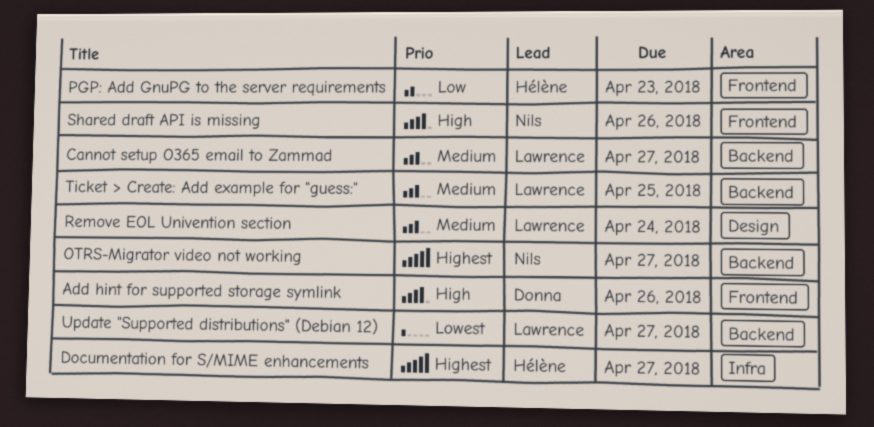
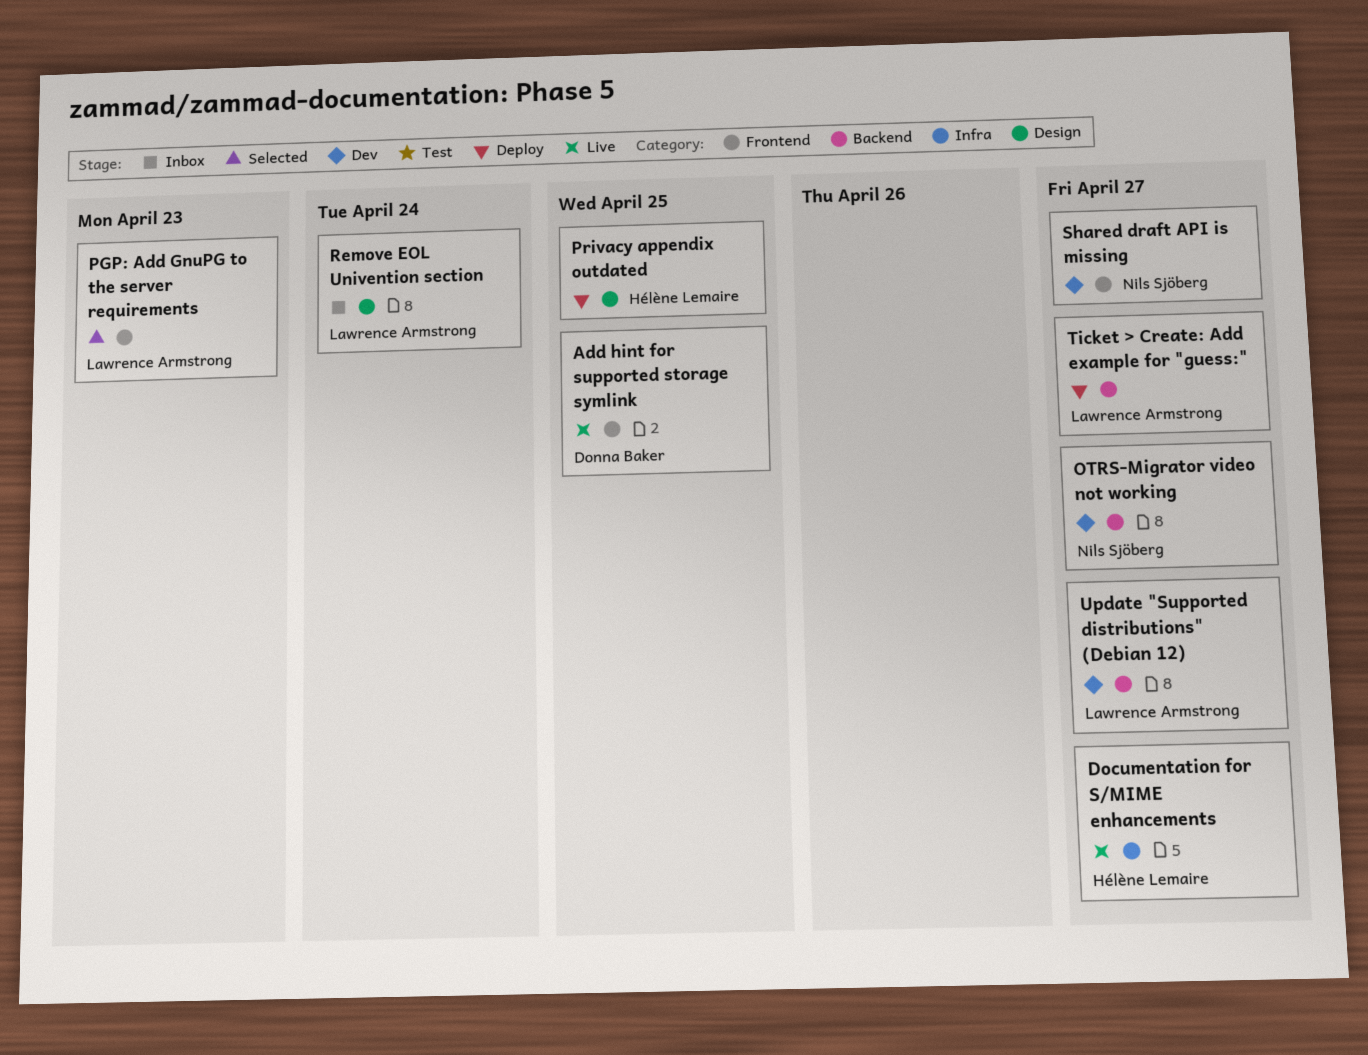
Add hint for supported storage symlink, due: Apr 26 -> Apr 25
Cannot setup O365 email to Zammad: present -> none
PGP: Add GnuPG to the server requirements, owner: Hélène Lemaire -> Lawrence Armstrong
Privacy appendix outdated: none -> present
Shared draft API is missing, due: Apr 26 -> Apr 27
Ticket > Create: Add example for "guess:", due: Apr 25 -> Apr 27

